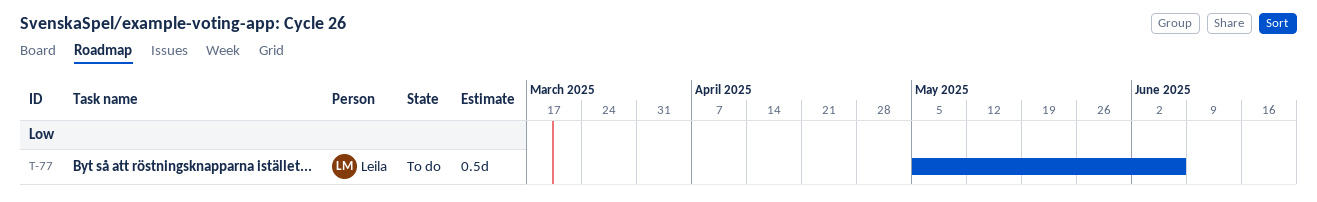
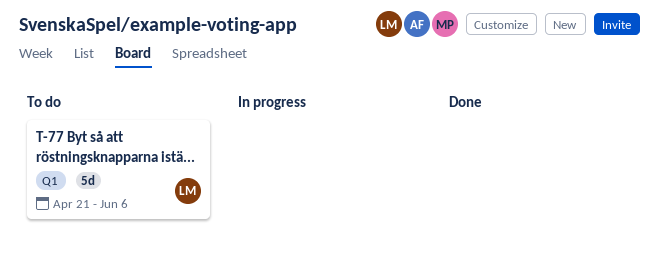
T-77, estimate: 0.5d -> 5d
T-77, start: May 5 -> Apr 21

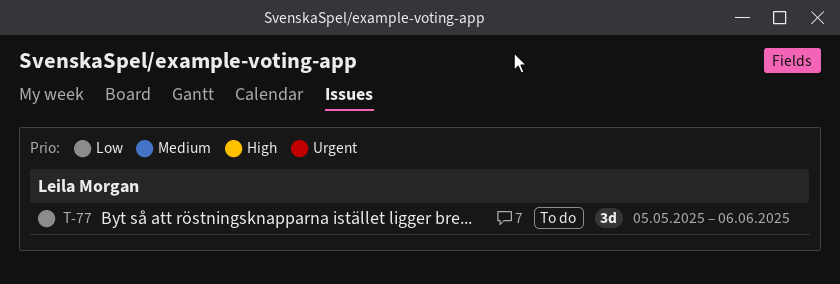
T-77, estimate: 5d -> 3d
T-77, start: Apr 21 -> May 5

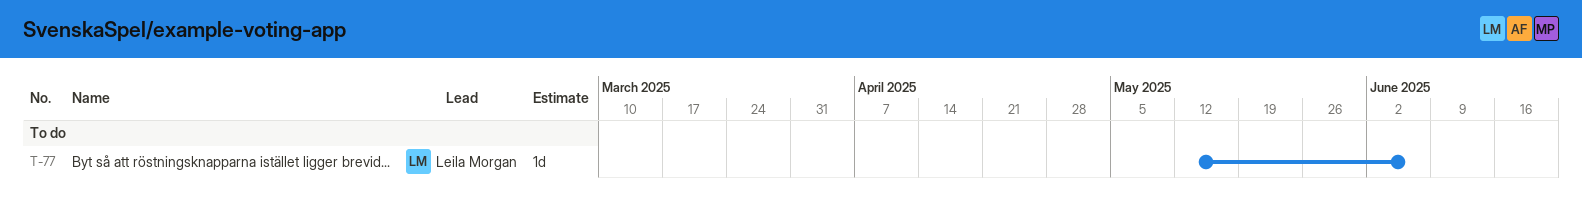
T-77, estimate: 3d -> 1d
T-77, start: May 5 -> May 12

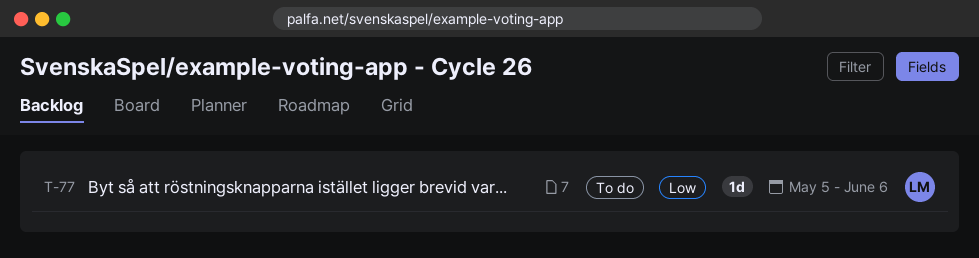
T-77, start: May 12 -> May 5

